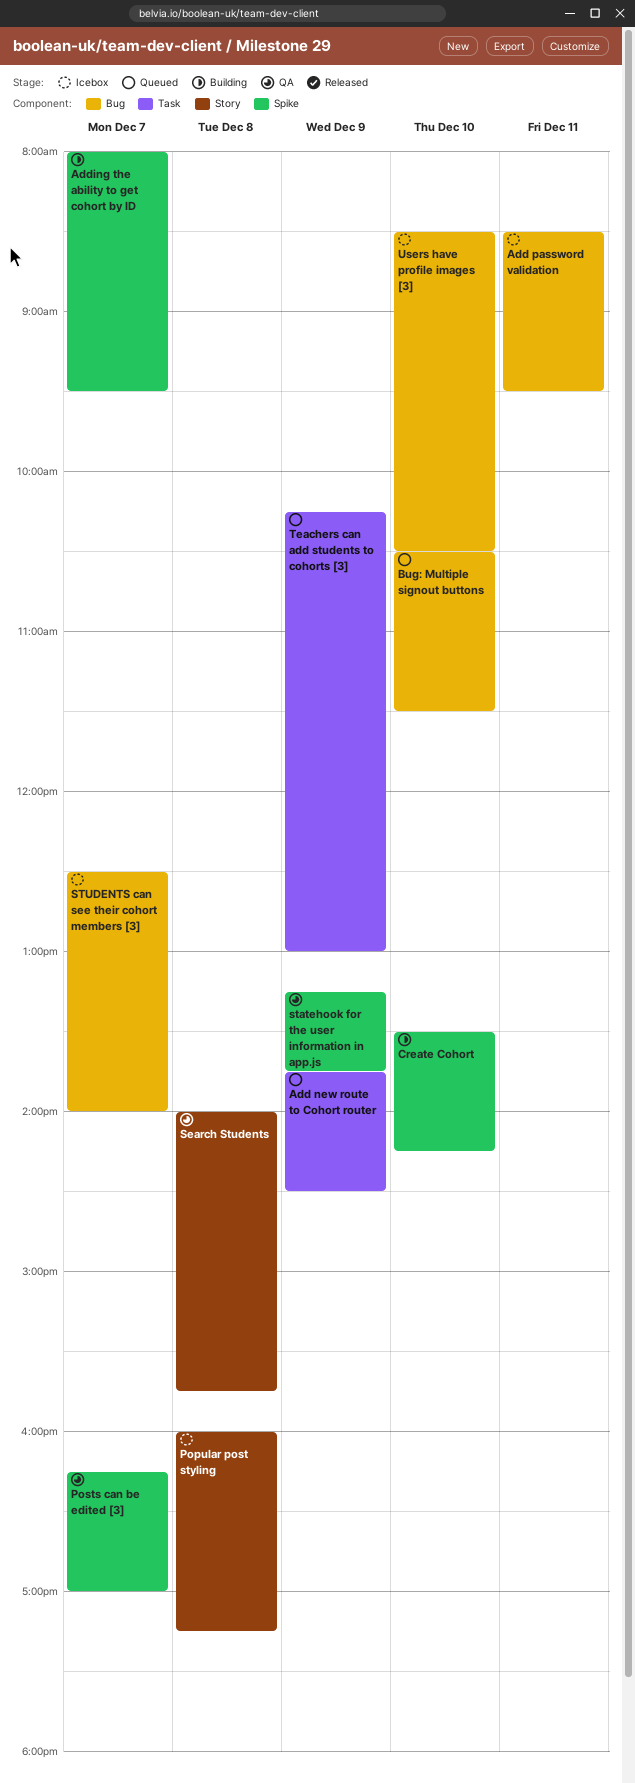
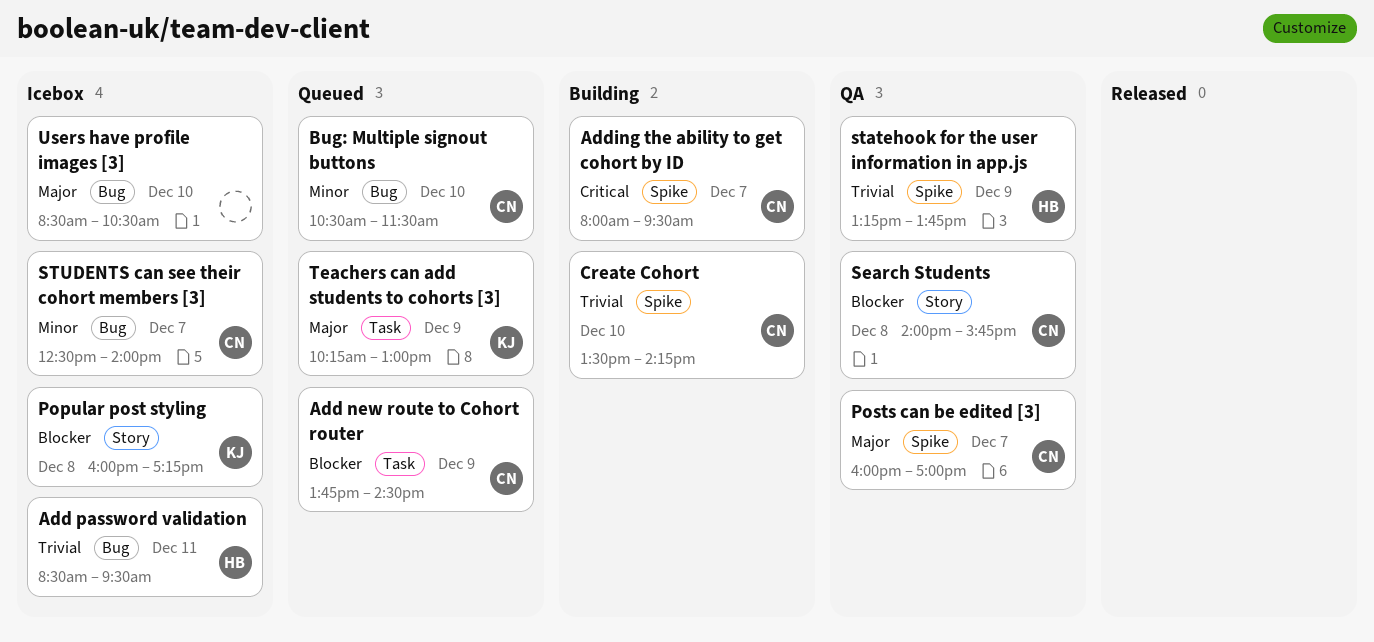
Posts can be edited [3], begins: 16:15 -> 16:00

